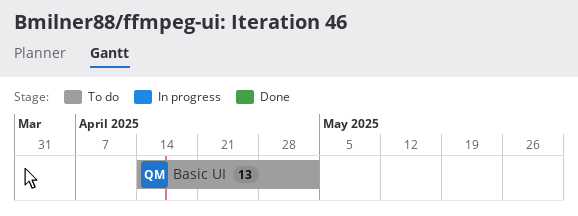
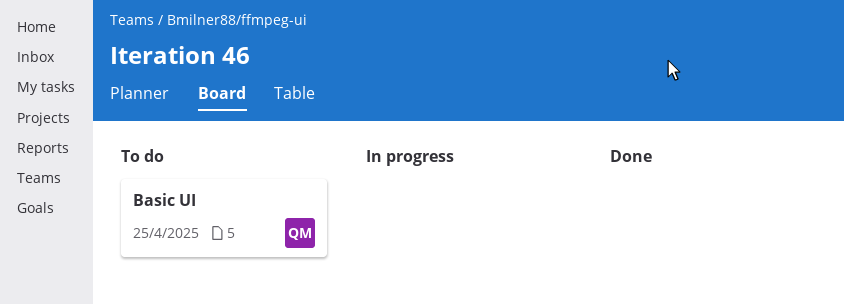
Basic UI, due: May 2 -> Apr 25

